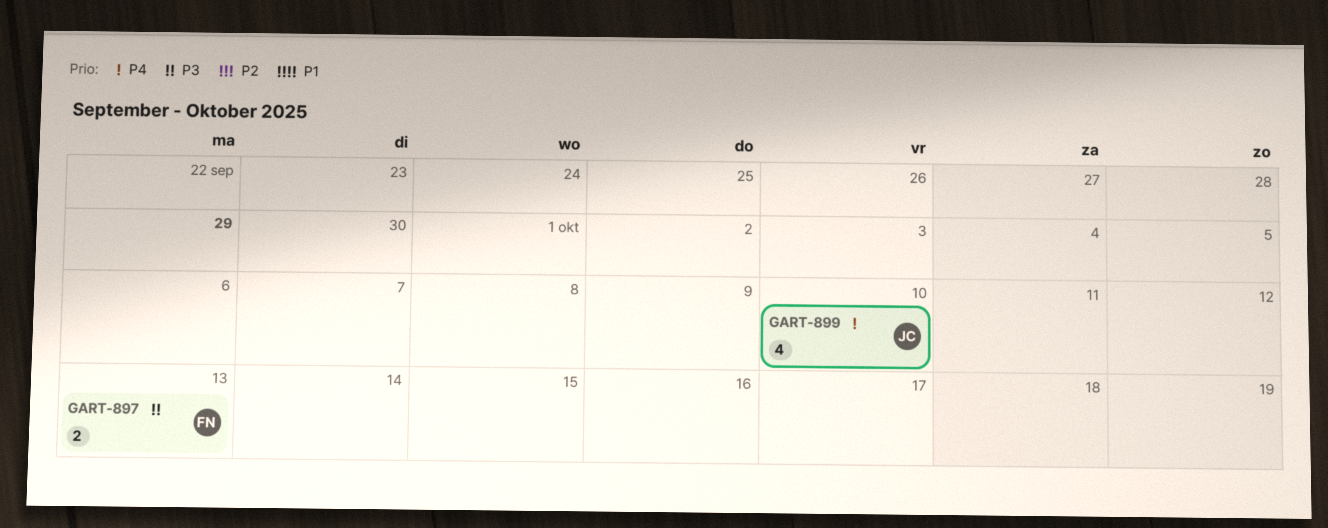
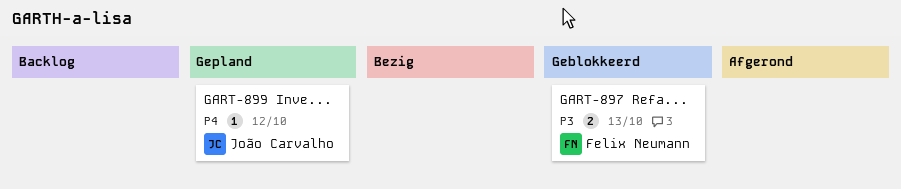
GART-899, estimate: 4 -> 1
GART-899, due: Oct 10 -> Oct 12

